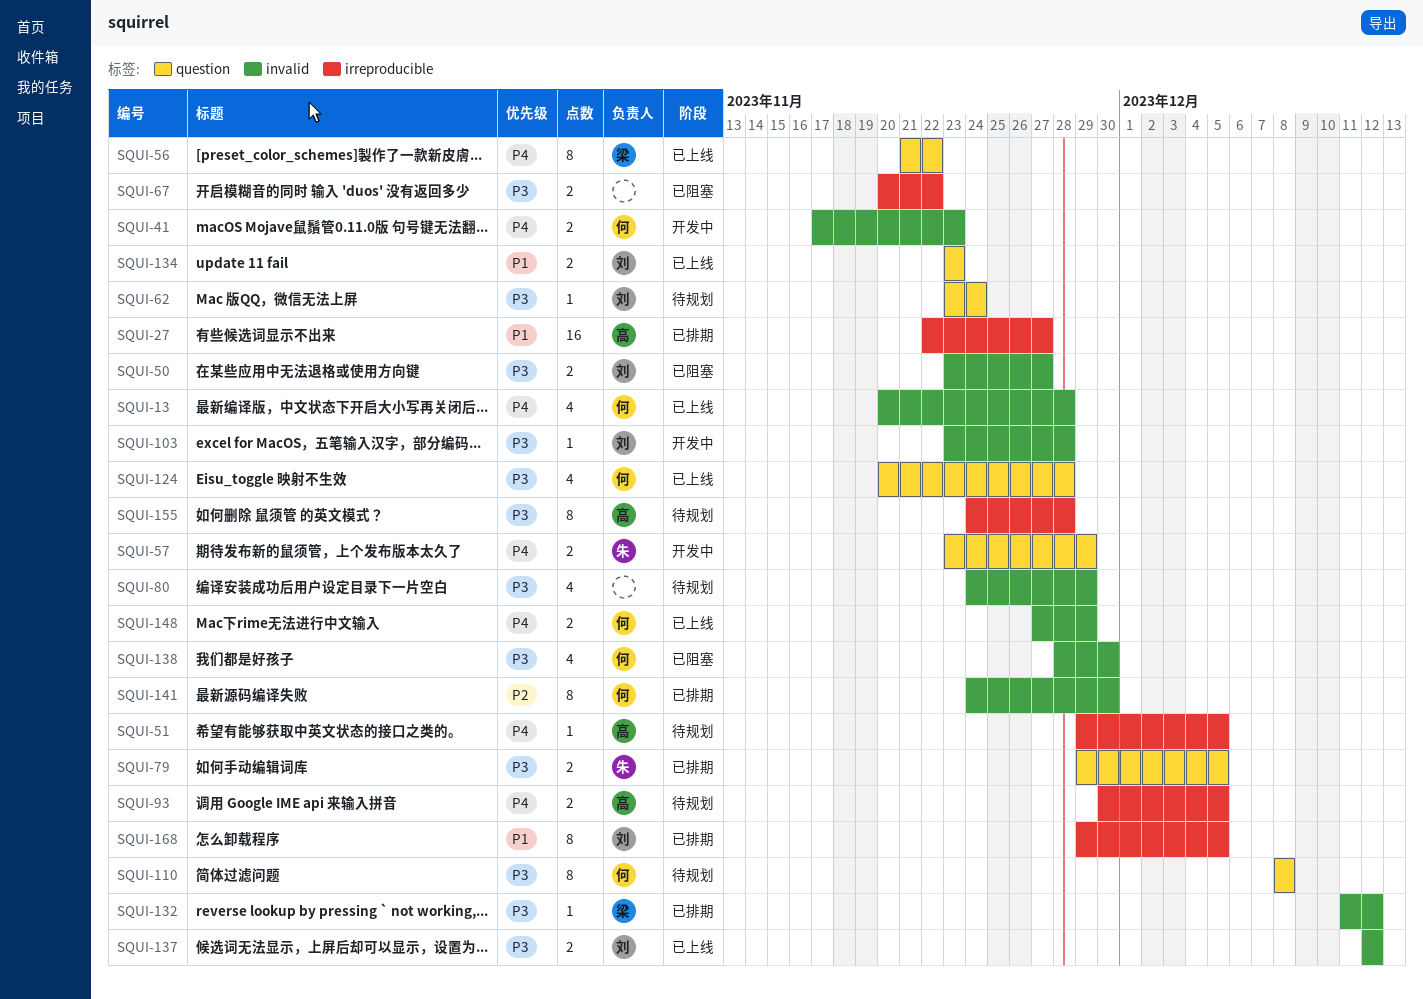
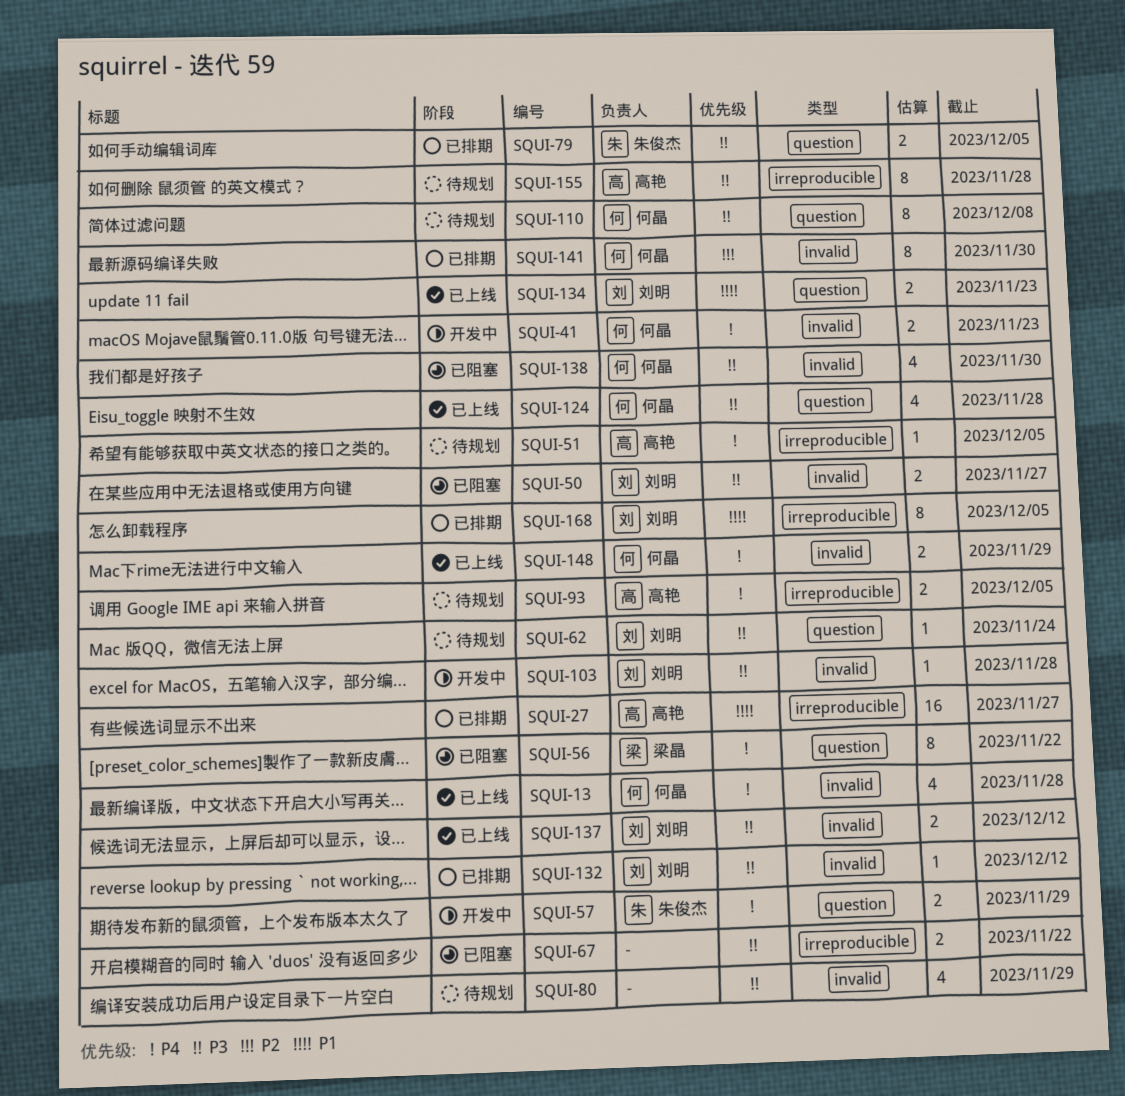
SQUI-56, status: 已上线 -> 已阻塞
SQUI-132, owner: 梁晶 -> 刘明

